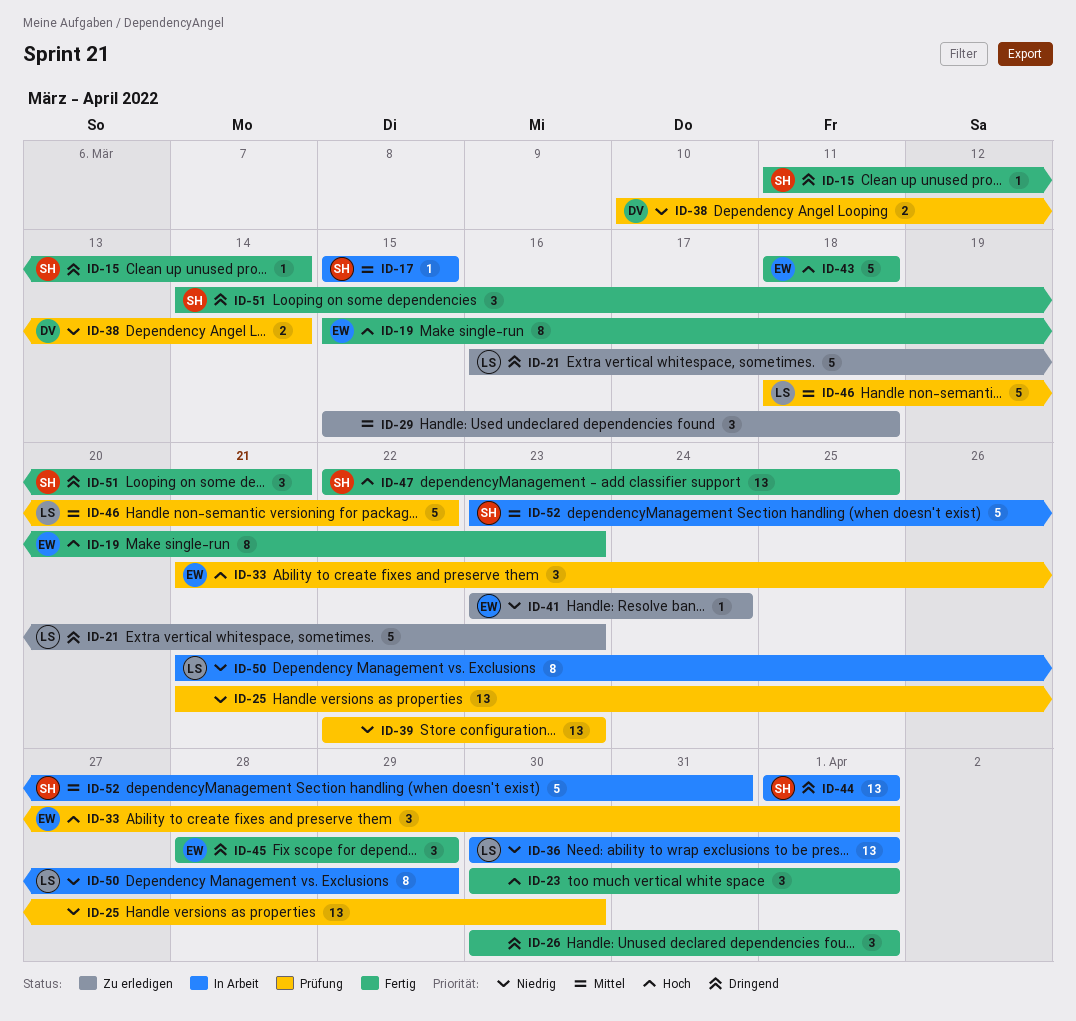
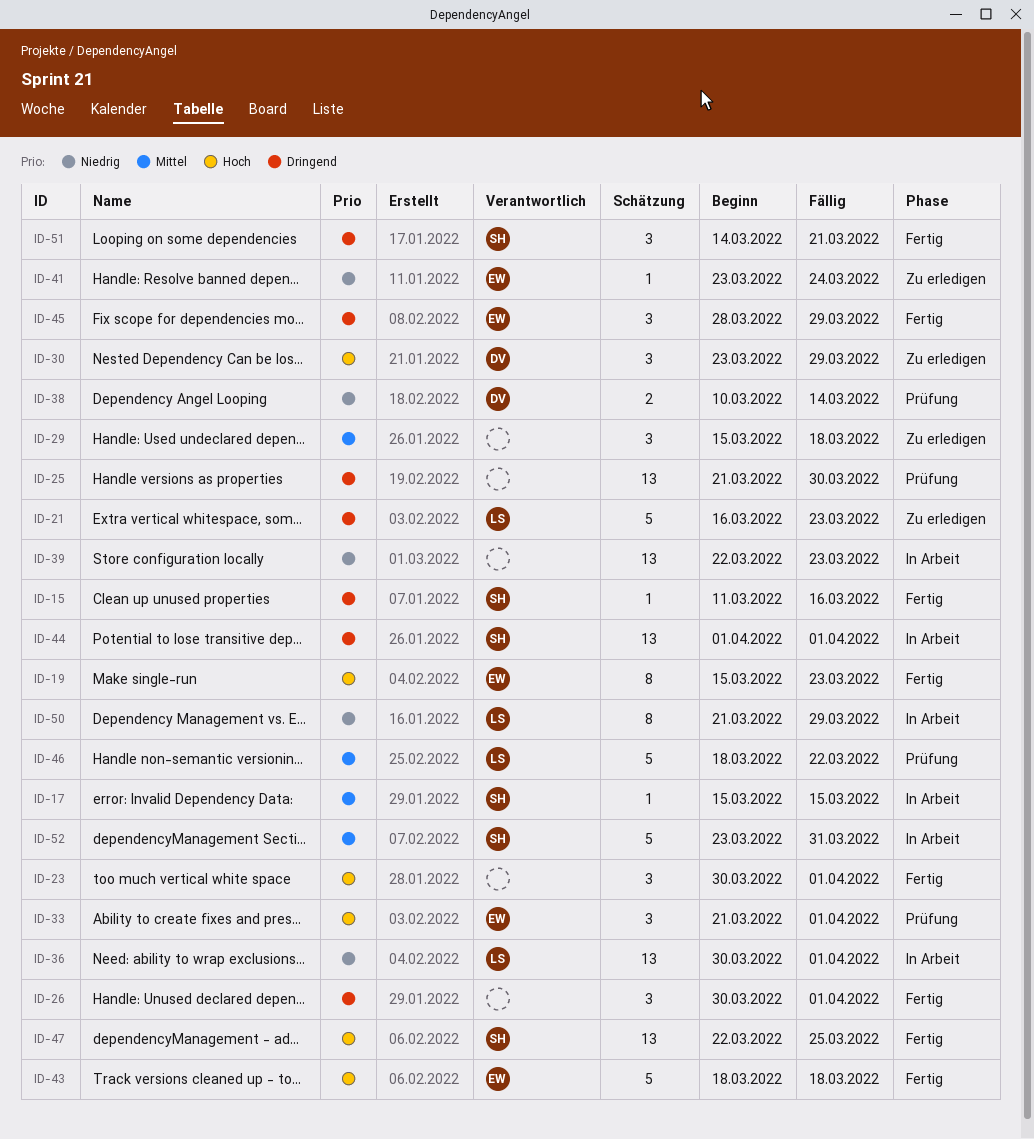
ID-15, due: Mar 14 -> Mar 16
ID-25, priority: Niedrig -> Dringend
ID-30: none -> present
ID-39, status: Prüfung -> In Arbeit

